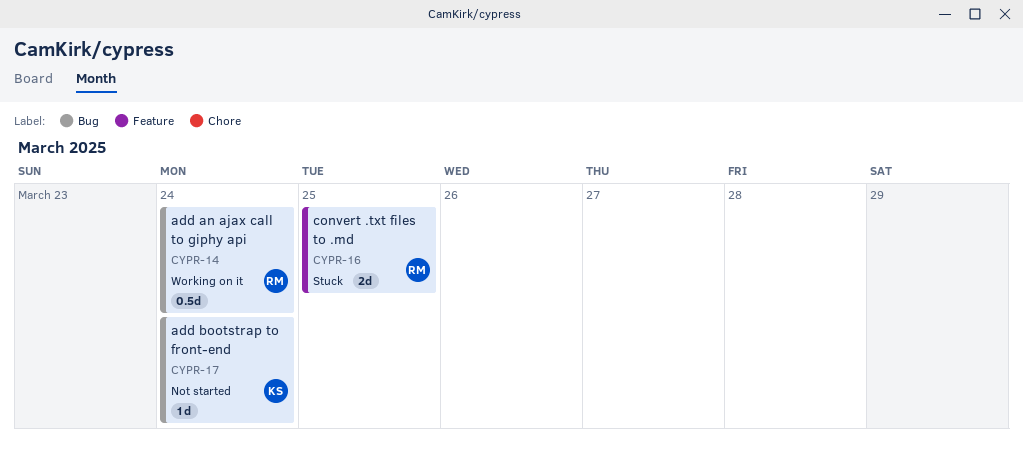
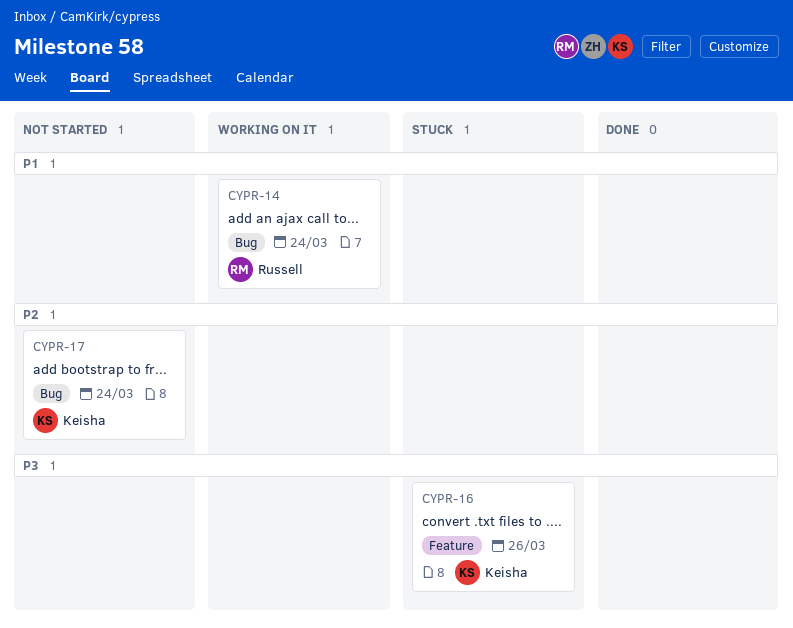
CYPR-16, owner: Russell -> Keisha
CYPR-16, due: Mar 25 -> Mar 26

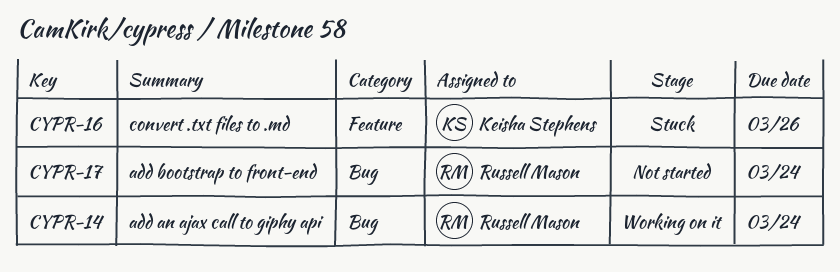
CYPR-17, owner: Keisha Stephens -> Russell Mason

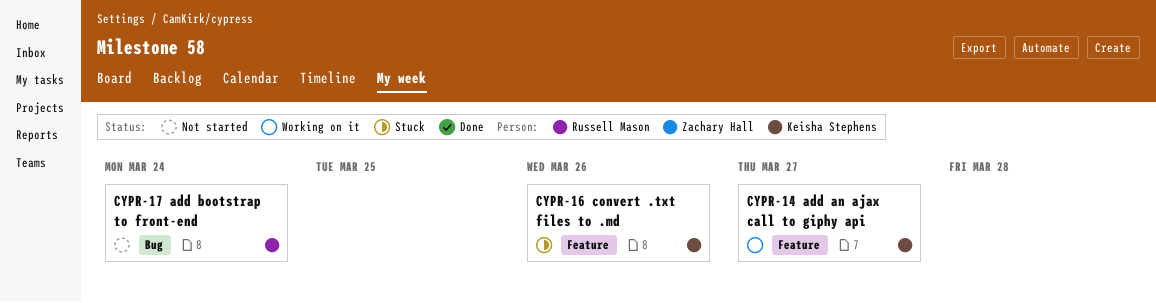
CYPR-14, owner: Russell Mason -> Keisha Stephens
CYPR-14, label: Bug -> Feature
CYPR-14, due: Mar 24 -> Mar 27

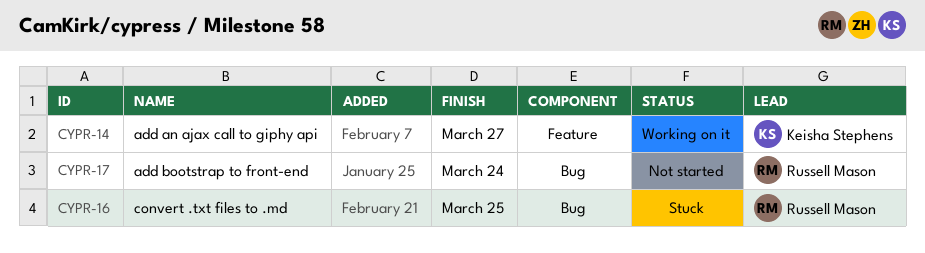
CYPR-16, owner: Keisha Stephens -> Russell Mason
CYPR-16, label: Feature -> Bug
CYPR-16, due: Mar 26 -> Mar 25

